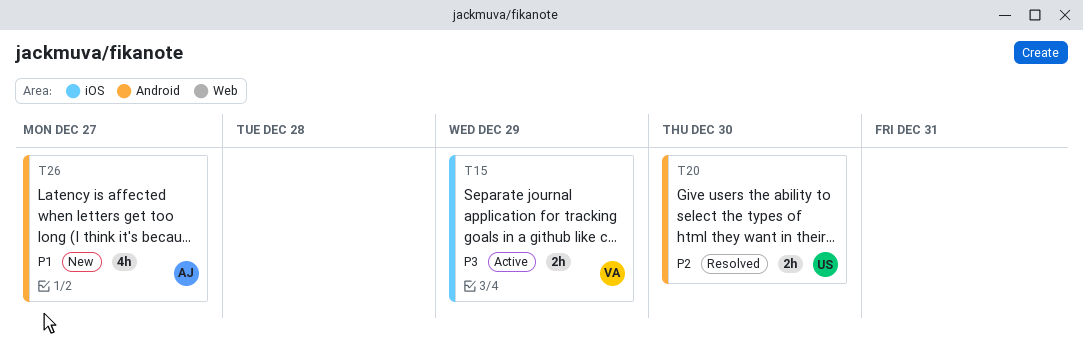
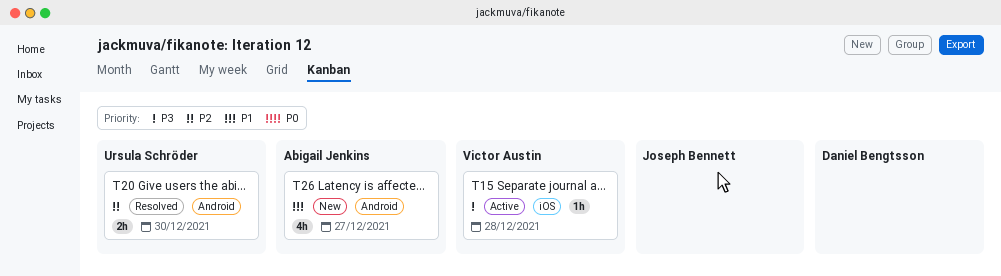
T15, estimate: 2h -> 1h
T15, due: Dec 29 -> Dec 28

